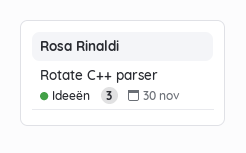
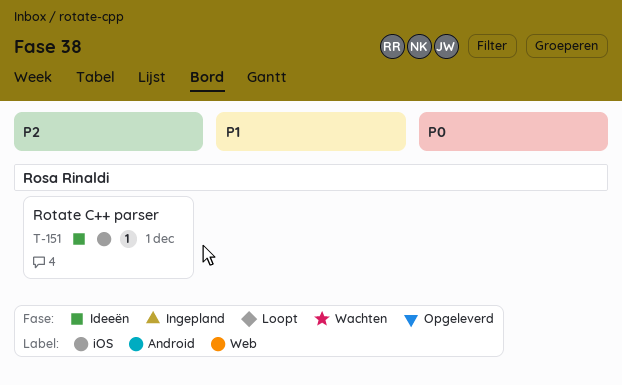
Rotate C++ parser, estimate: 3 -> 1
Rotate C++ parser, due: Nov 30 -> Dec 1

